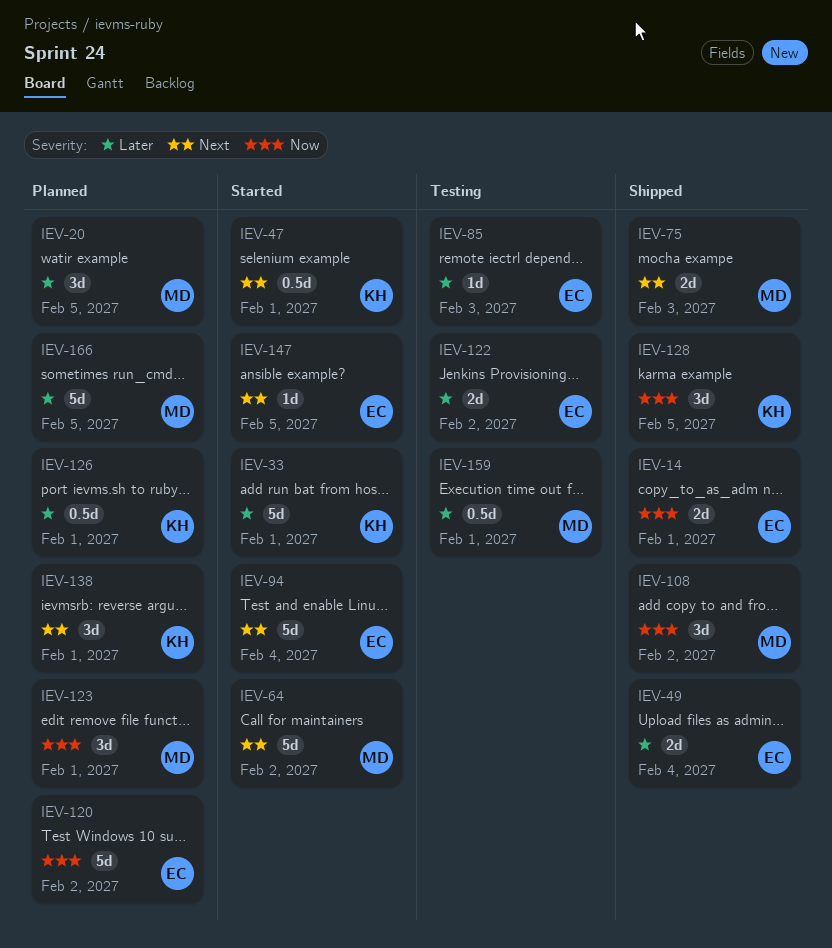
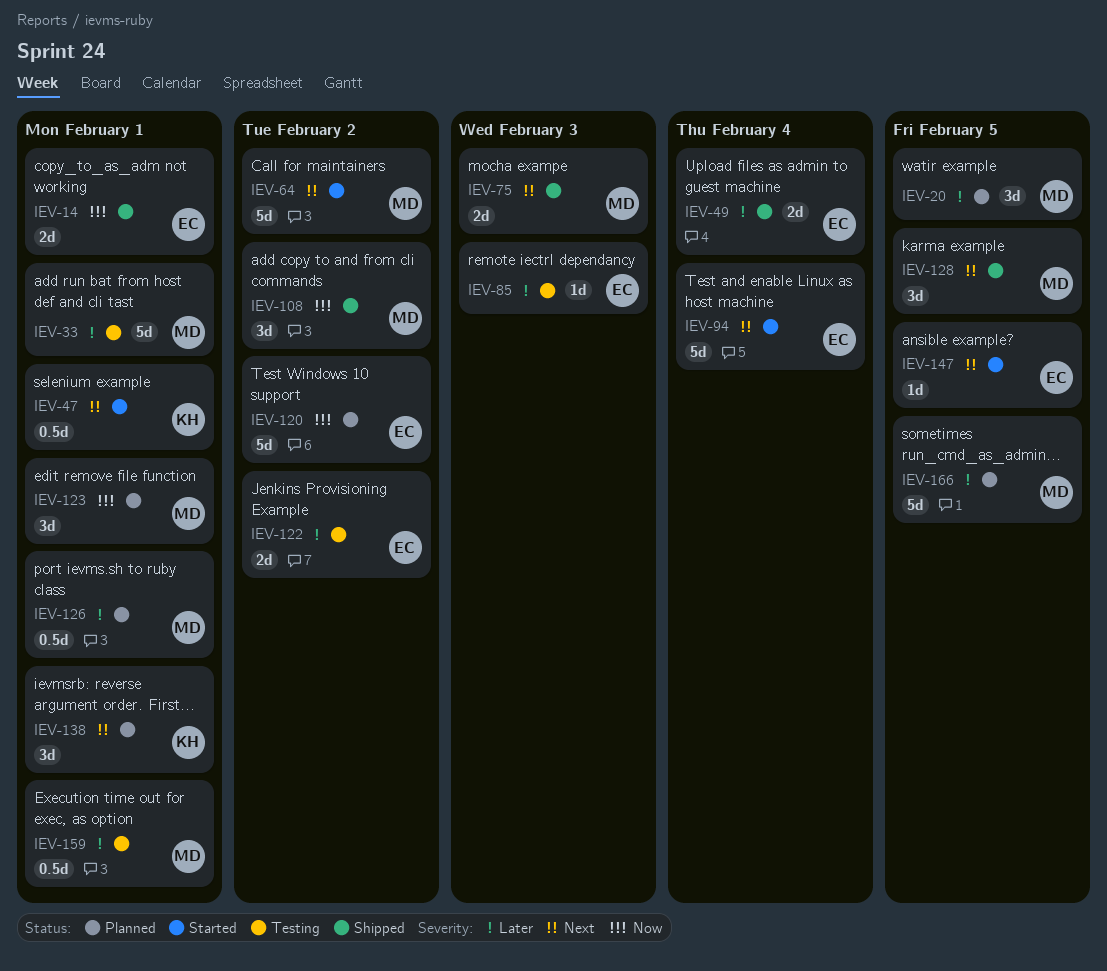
IEV-33, status: Started -> Testing
IEV-33, owner: KH -> MD
IEV-126, owner: KH -> MD
IEV-128, owner: KH -> MD
IEV-128, priority: Now -> Next

